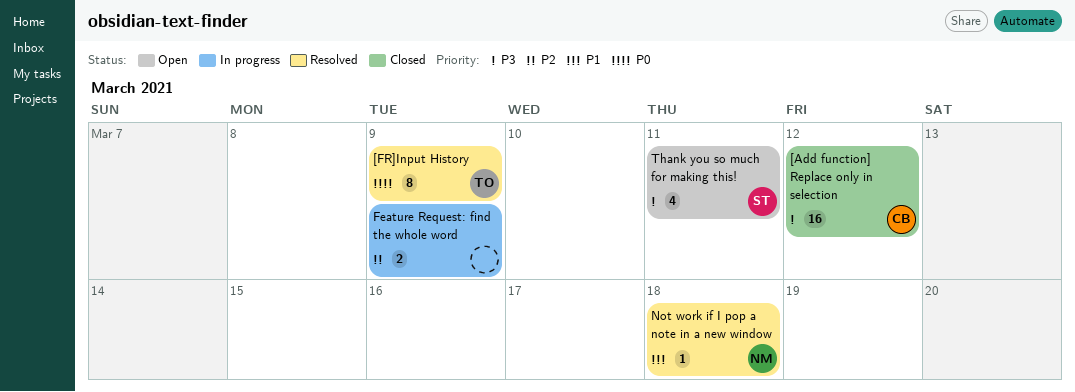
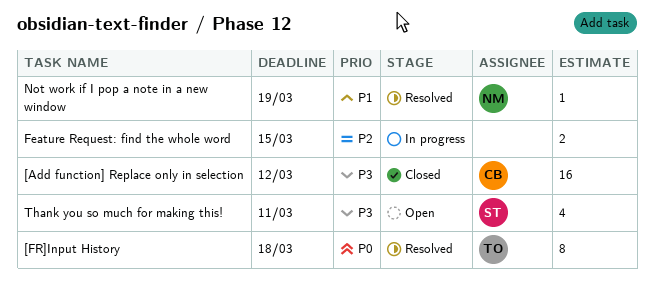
[FR]Input History, due: Mar 9 -> Mar 18
Feature Request: find the whole word, due: Mar 9 -> Mar 15
Not work if I pop a note in a new window, due: Mar 18 -> Mar 19

